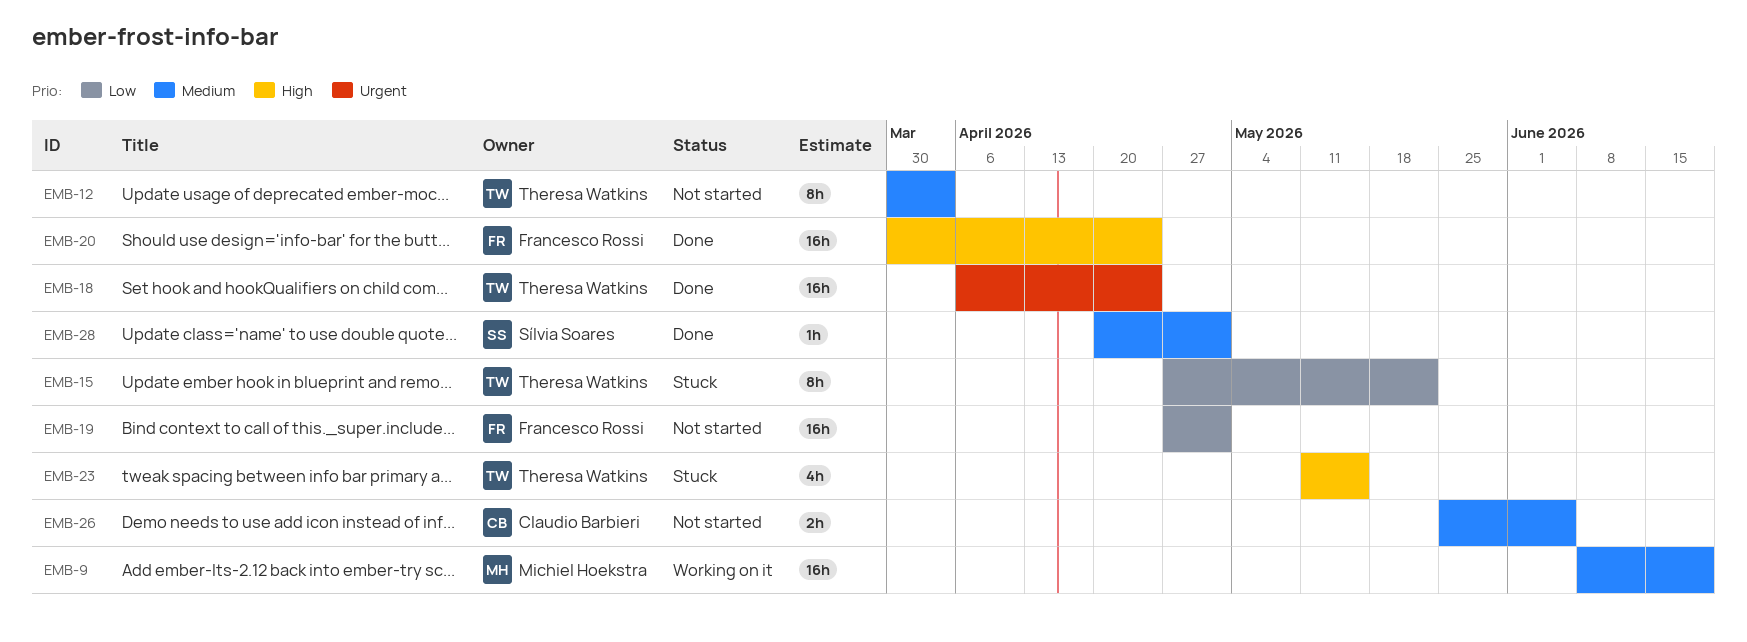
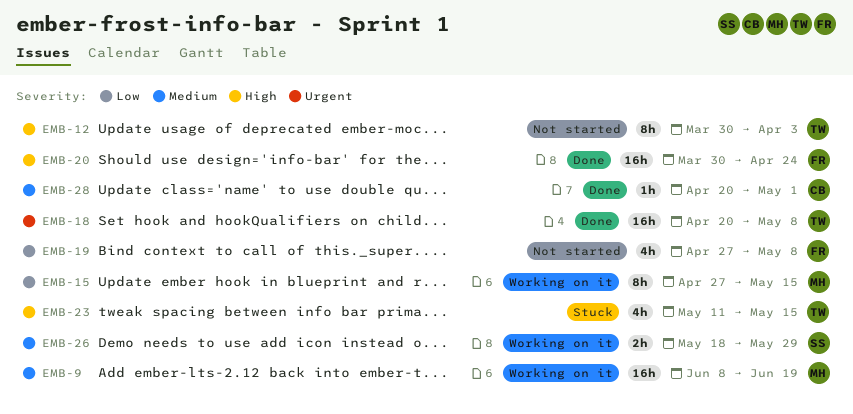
EMB-12, priority: Medium -> High
EMB-15, status: Stuck -> Working on it
EMB-15, owner: Theresa Watkins -> Michiel Hoekstra
EMB-15, due: May 22 -> May 15
EMB-18, start: Apr 6 -> Apr 20
EMB-18, due: Apr 24 -> May 8
EMB-19, estimate: 16h -> 4h
EMB-19, due: May 1 -> May 8
EMB-26, status: Not started -> Working on it
EMB-26, owner: Claudio Barbieri -> Sílvia Soares
EMB-26, start: May 25 -> May 18
EMB-26, due: Jun 5 -> May 29
EMB-28, owner: Sílvia Soares -> Claudio Barbieri

